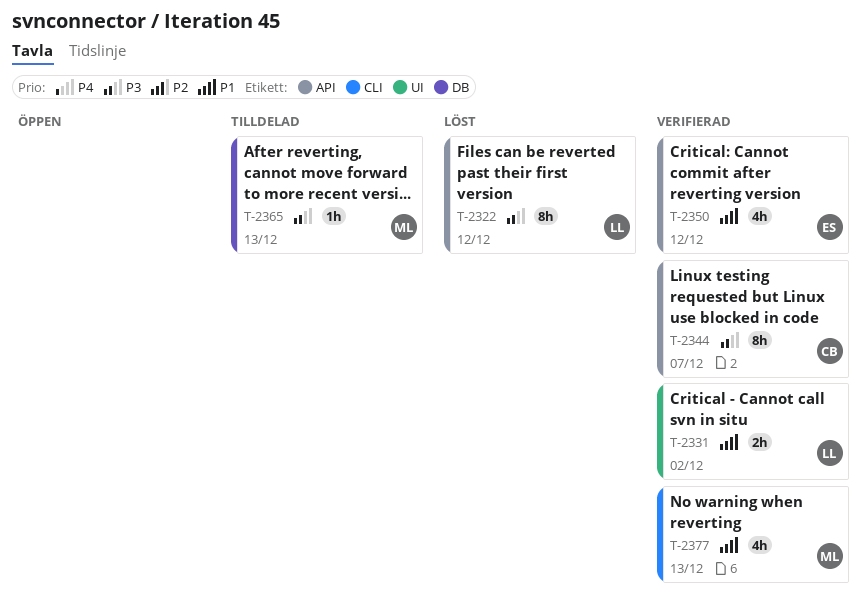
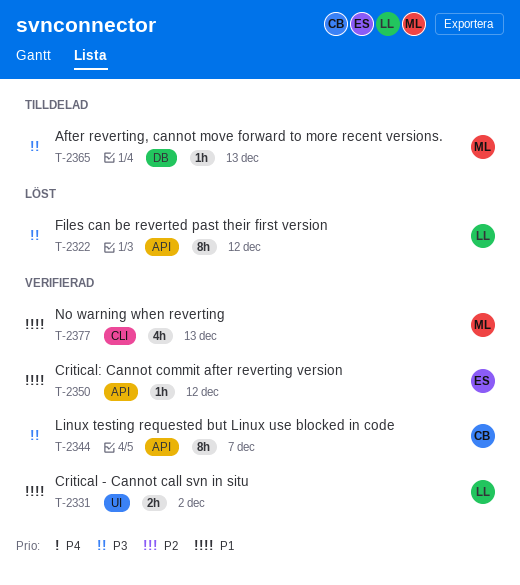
T-2350, estimate: 4h -> 1h

